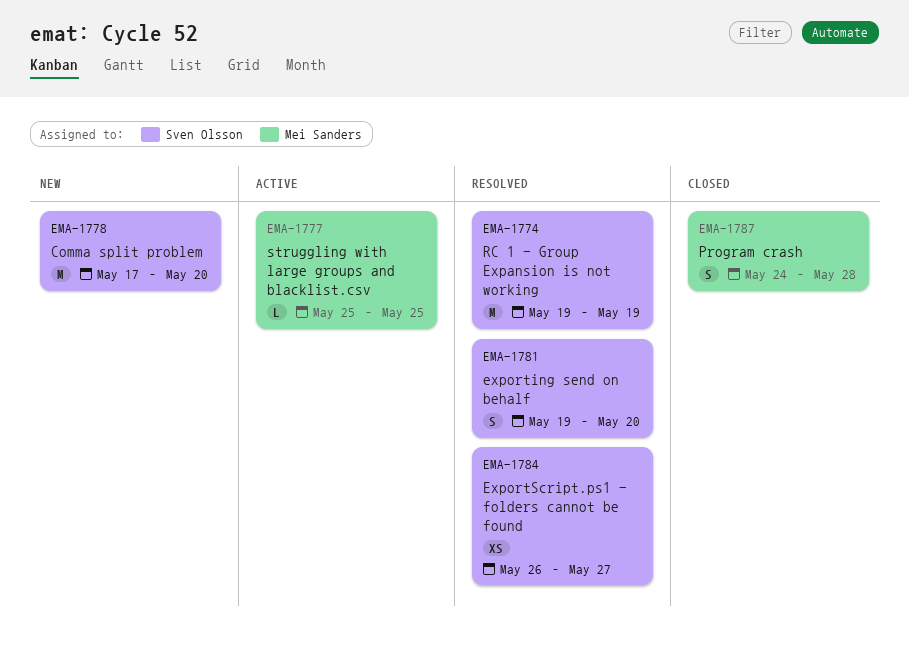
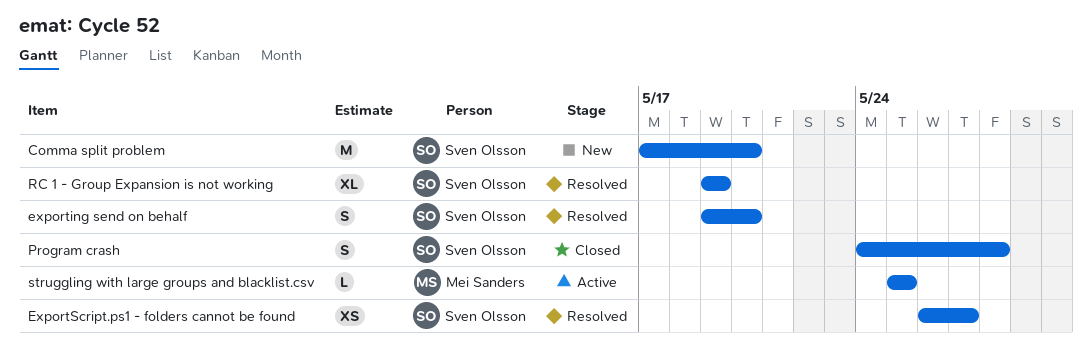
Program crash, owner: Mei Sanders -> Sven Olsson
RC 1 - Group Expansion is not working, estimate: M -> XL

